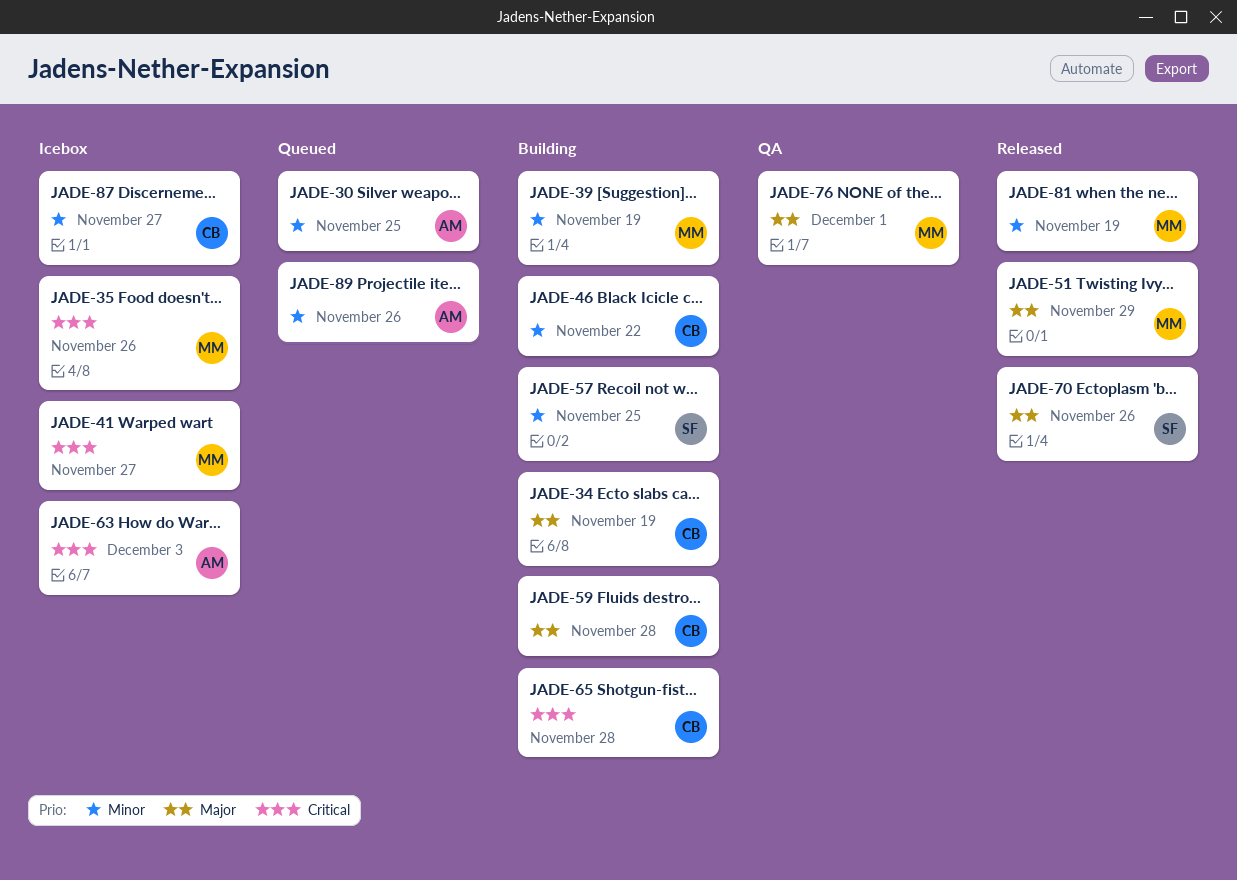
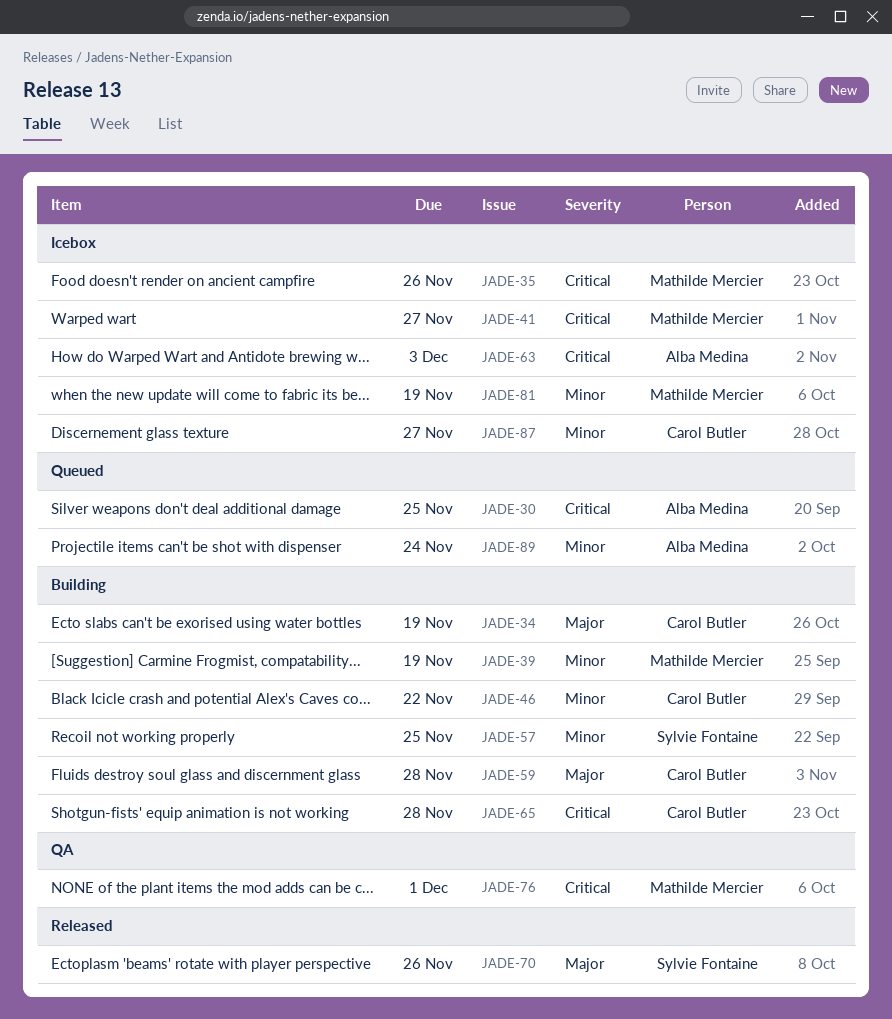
JADE-30, priority: Minor -> Critical
JADE-51: present -> none
JADE-76, priority: Major -> Critical
JADE-81, status: Released -> Icebox
JADE-89, due: Nov 26 -> Nov 24

